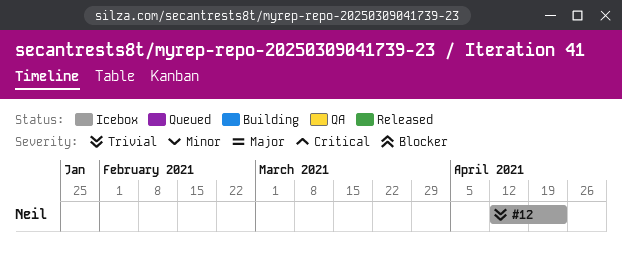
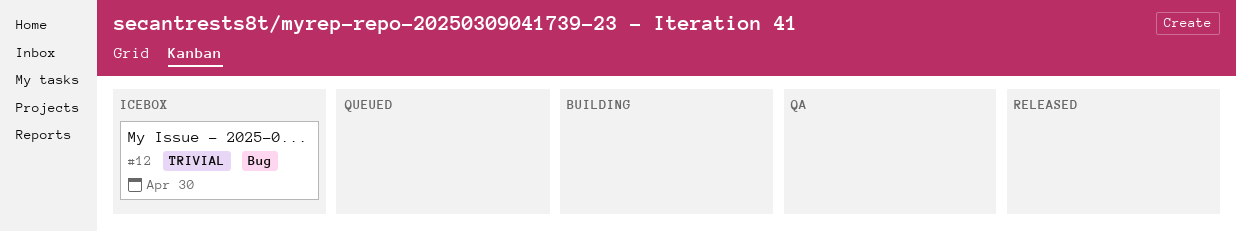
#12, due: Apr 23 -> Apr 30

